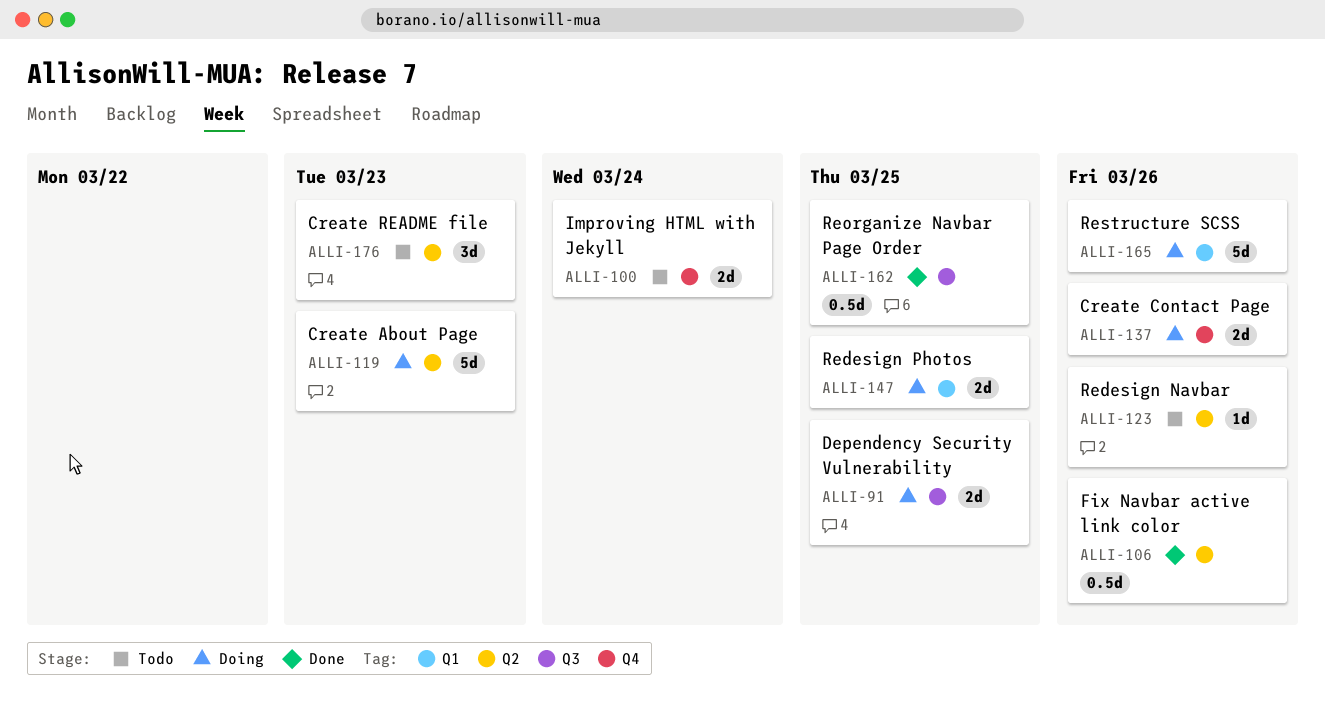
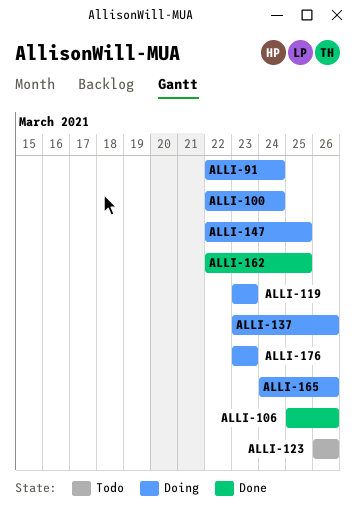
ALLI-91, due: Mar 25 -> Mar 24
ALLI-100, status: Todo -> Doing
ALLI-176, status: Todo -> Doing

